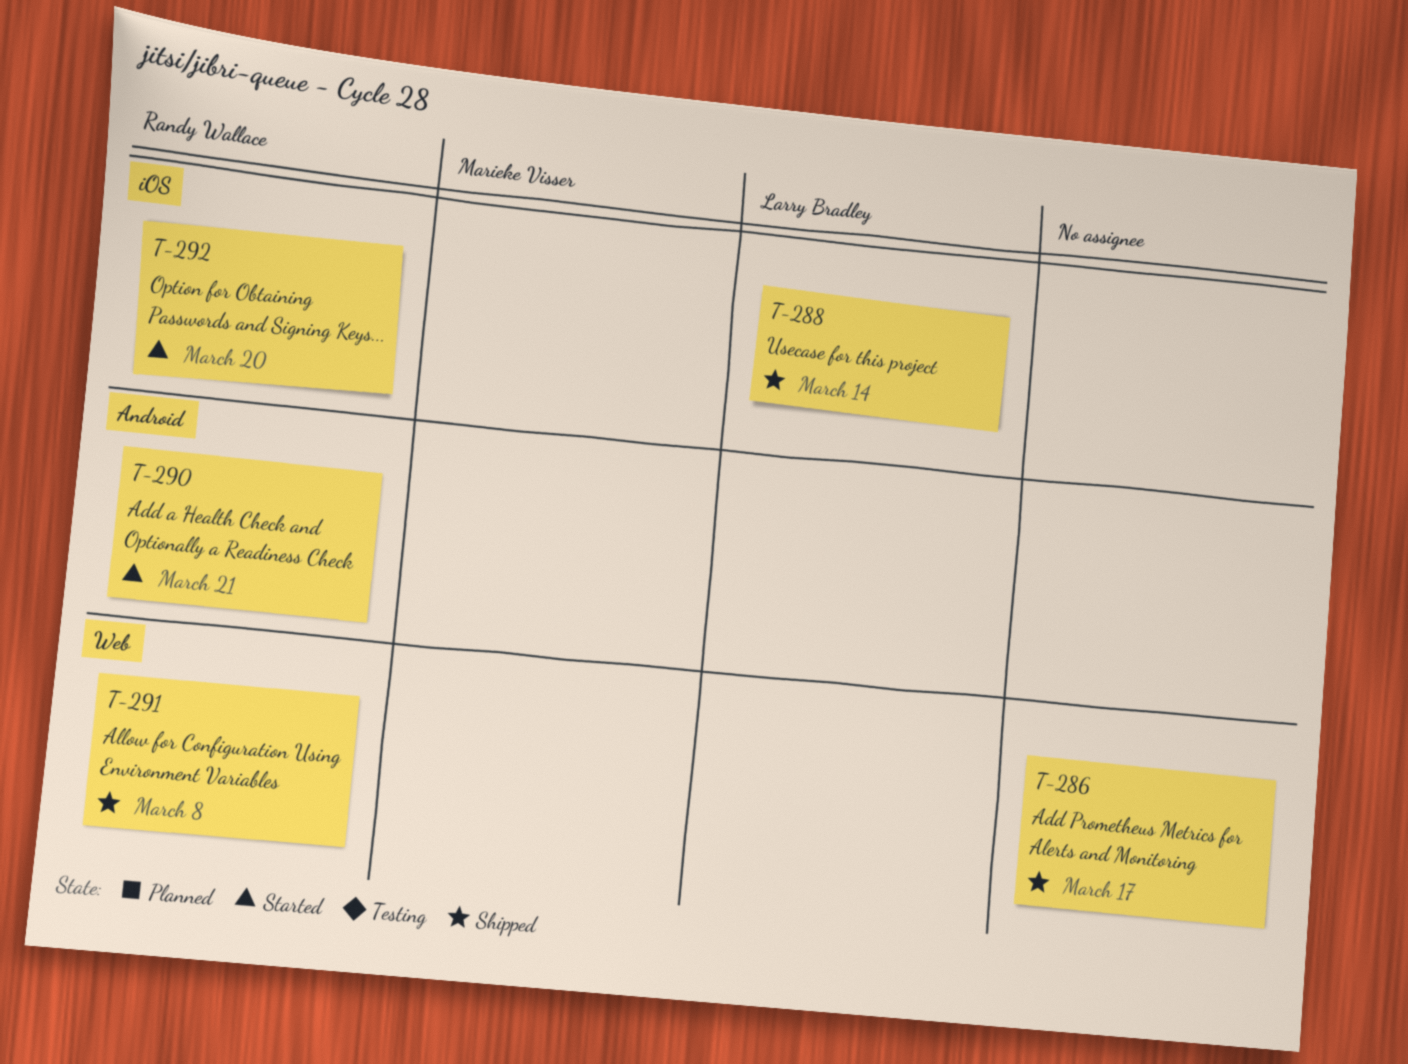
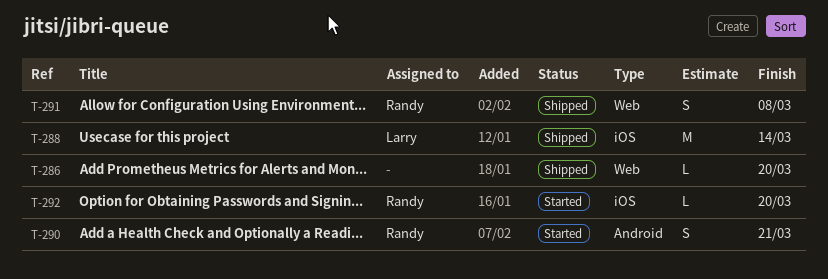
T-286, due: Mar 17 -> Mar 20

